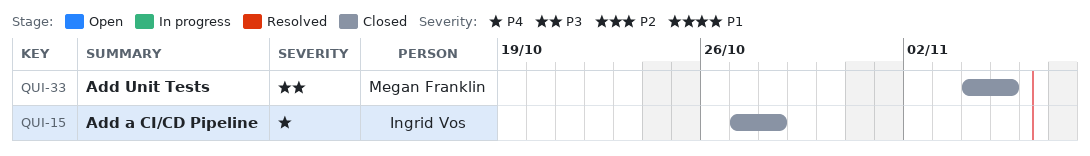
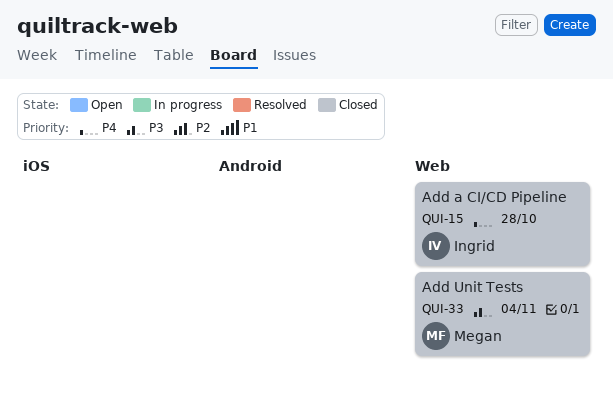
QUI-33, due: Nov 5 -> Nov 4

